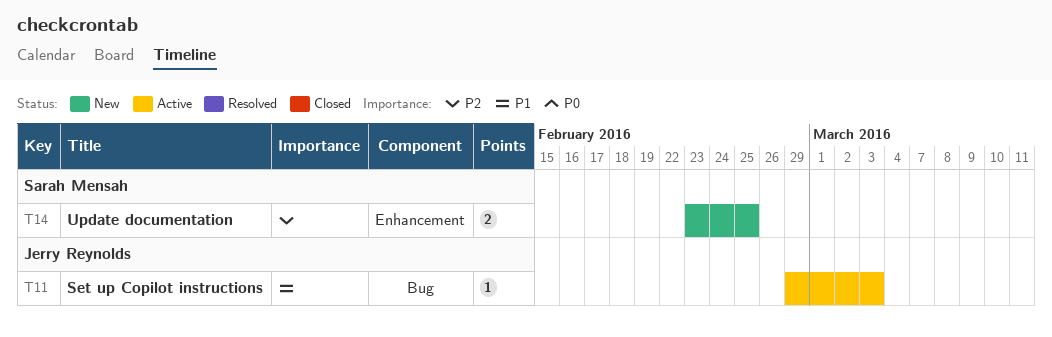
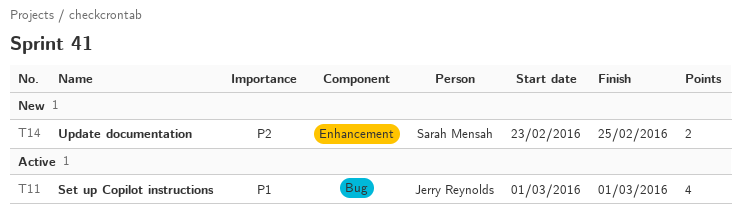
T11, estimate: 1 -> 4
T11, start: Feb 29 -> Mar 1
T11, due: Mar 3 -> Mar 1

